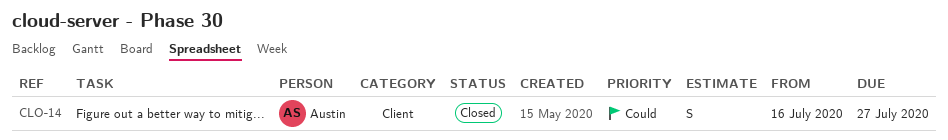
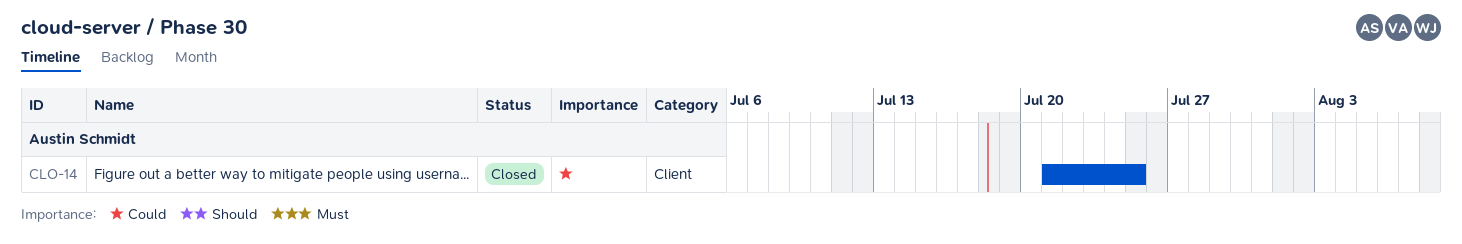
CLO-14, start: Jul 16 -> Jul 21
CLO-14, due: Jul 27 -> Jul 25

